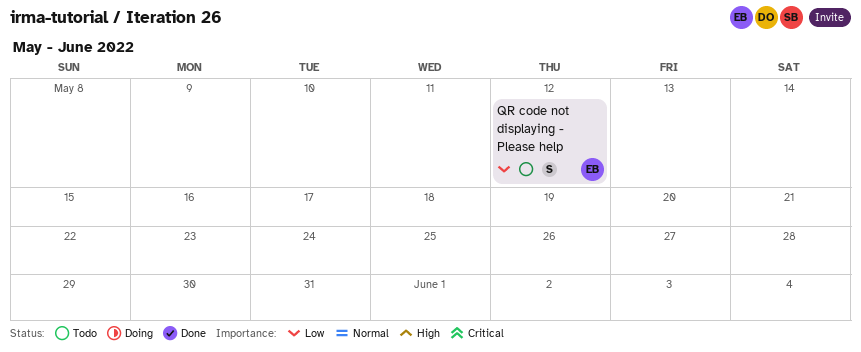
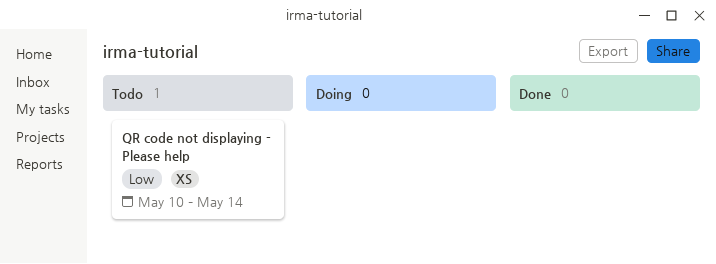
QR code not displaying - Please help, estimate: S -> XS
QR code not displaying - Please help, due: May 12 -> May 14

